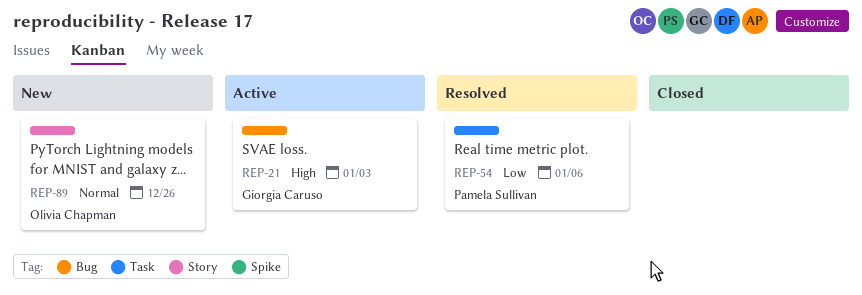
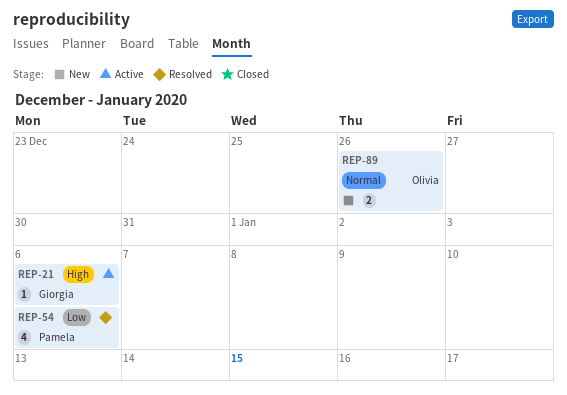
REP-21, due: Jan 3 -> Jan 6

